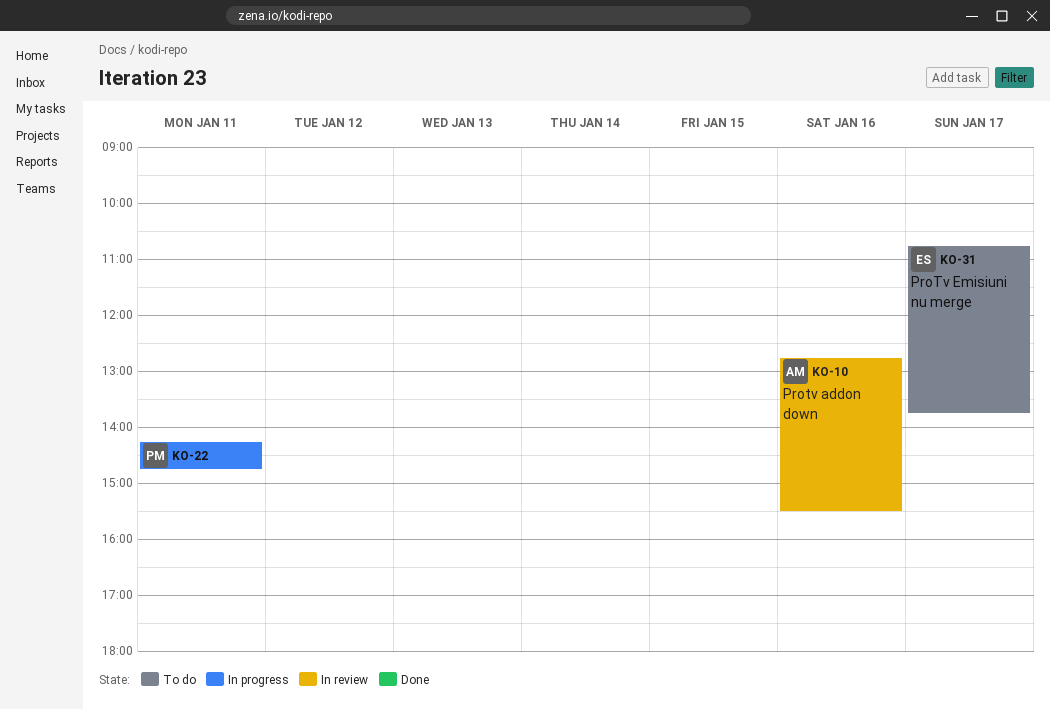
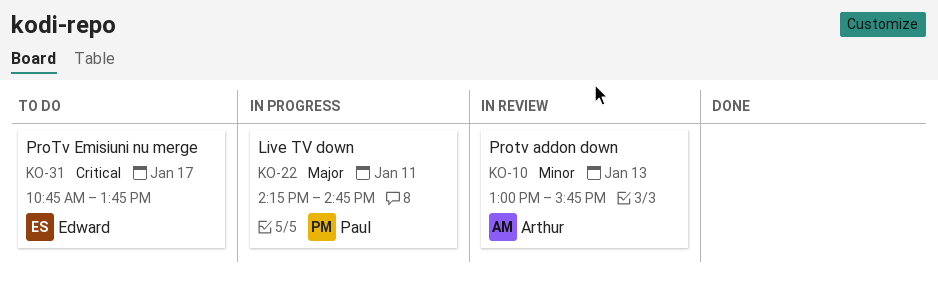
KO-10, day: Jan 16 -> Jan 13
KO-10, begins: 12:45 -> 13:00
KO-10, ends: 15:30 -> 15:45

